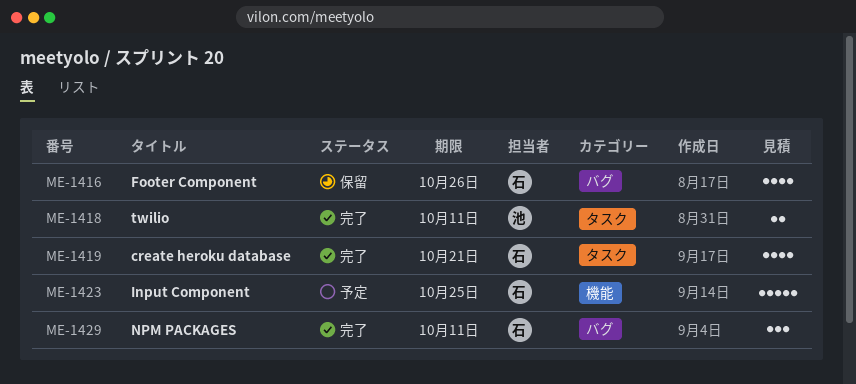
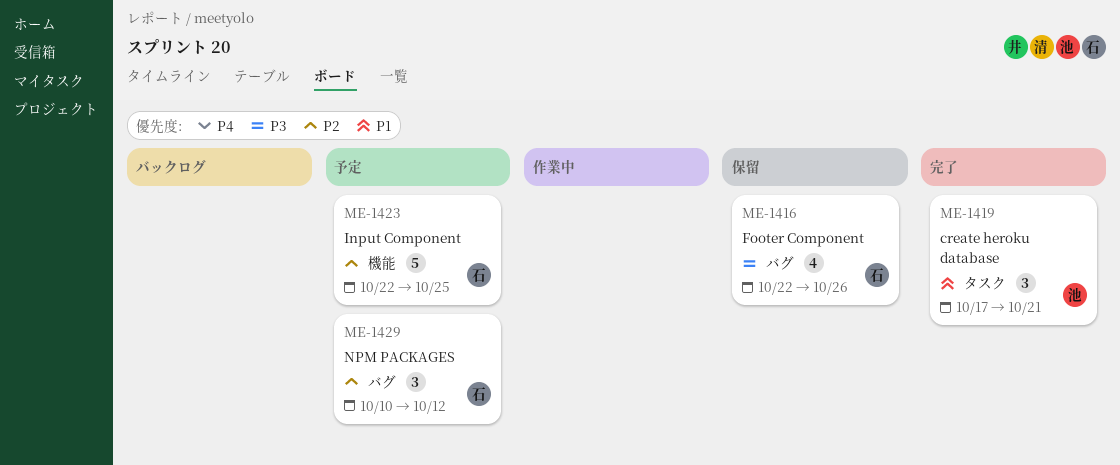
ME-1418: present -> none
ME-1419, owner: 石 -> 池
ME-1419, estimate: 4 -> 3
ME-1429, status: 完了 -> 予定
ME-1429, due: Oct 11 -> Oct 12

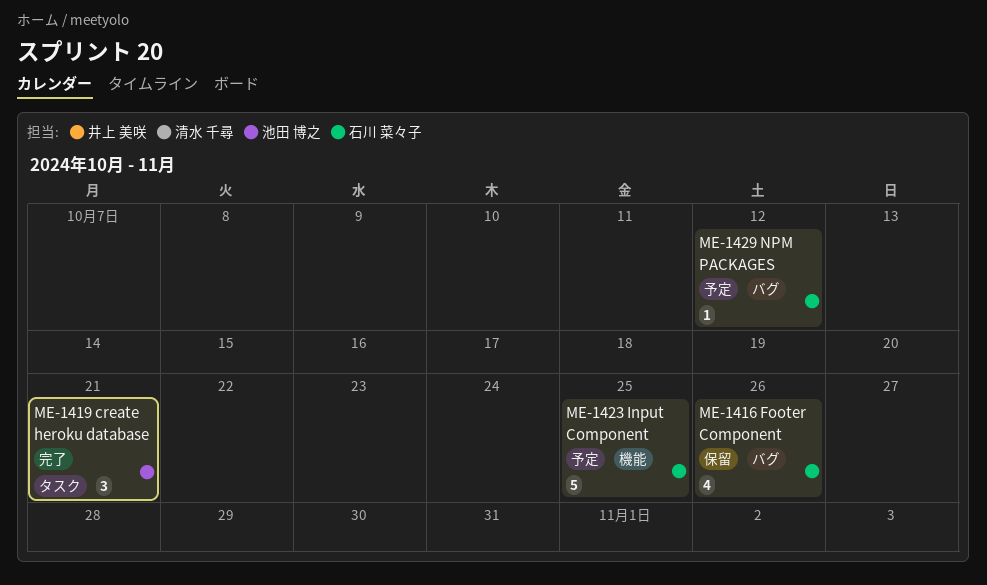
ME-1429, estimate: 3 -> 1

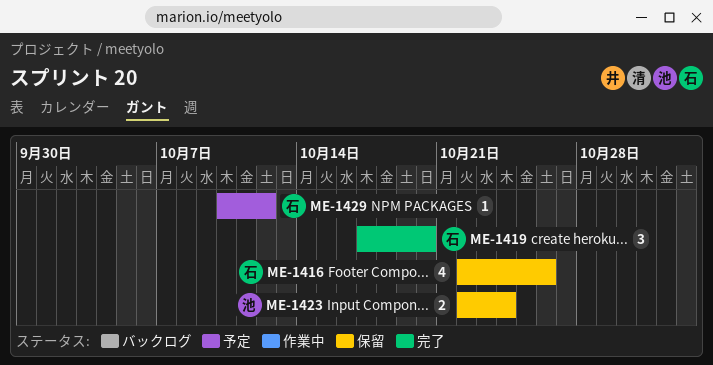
ME-1419, owner: 池田 博之 -> 石川 菜々子
ME-1419, due: Oct 21 -> Oct 20
ME-1423, status: 予定 -> 保留
ME-1423, owner: 石川 菜々子 -> 池田 博之
ME-1423, estimate: 5 -> 2
ME-1423, due: Oct 25 -> Oct 24

